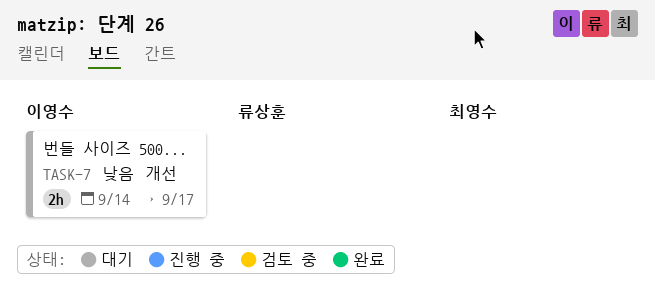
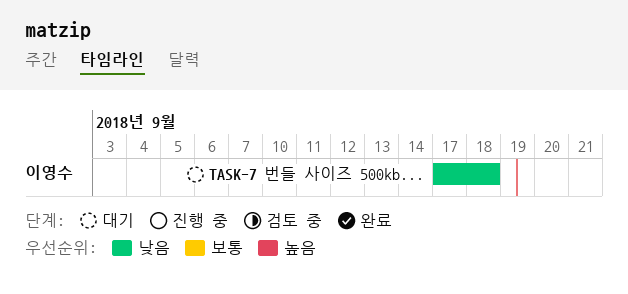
TASK-7, start: Sep 14 -> Sep 17
TASK-7, due: Sep 17 -> Sep 18

